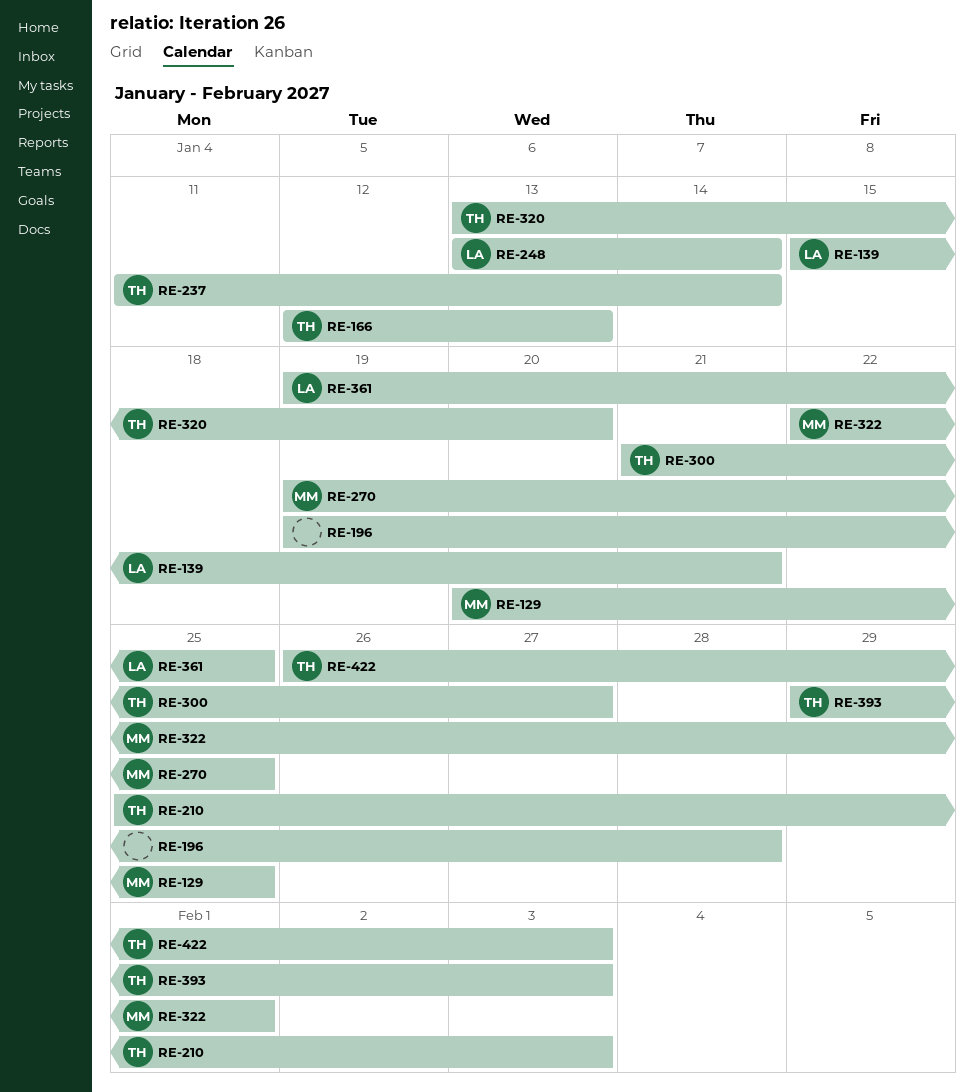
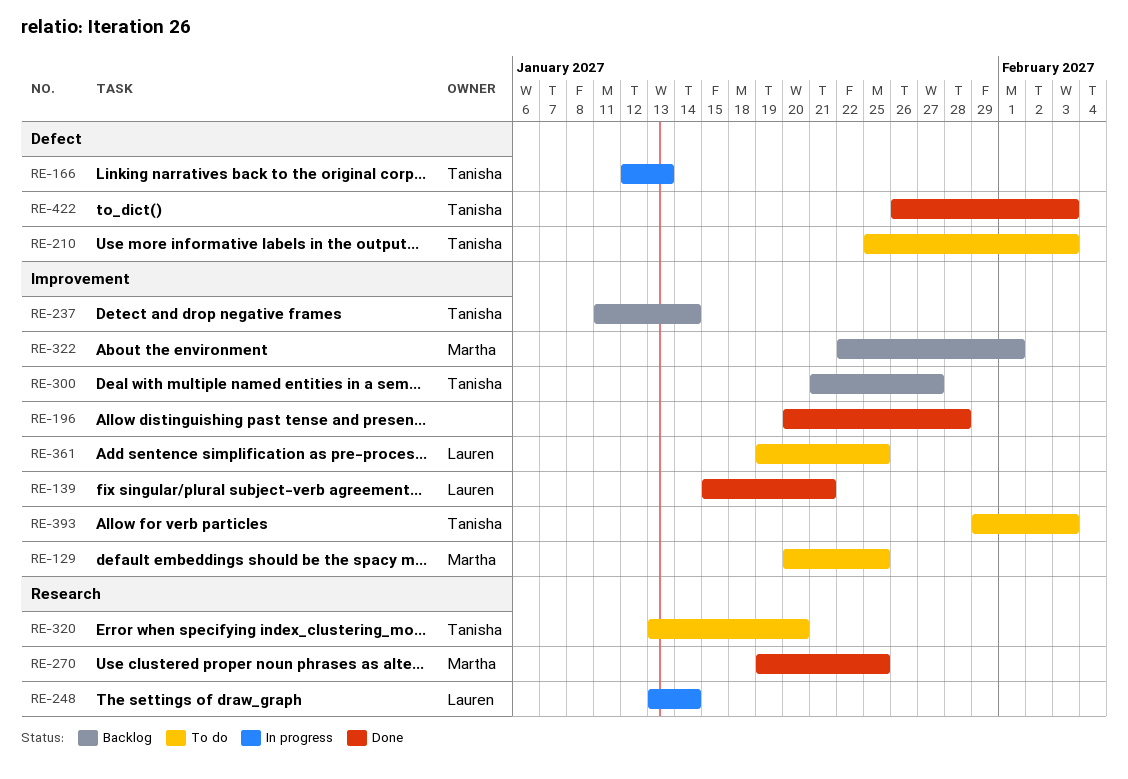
RE-196, start: Jan 19 -> Jan 20

